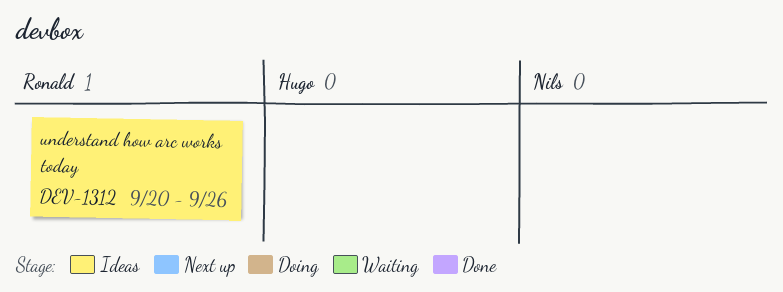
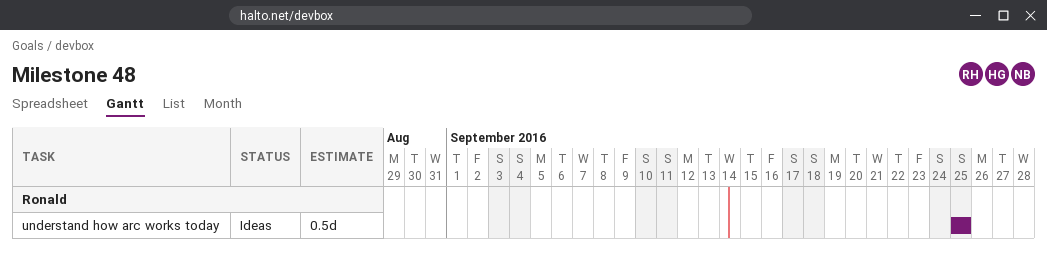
understand how arc works today, start: Sep 20 -> Sep 25
understand how arc works today, due: Sep 26 -> Sep 25

